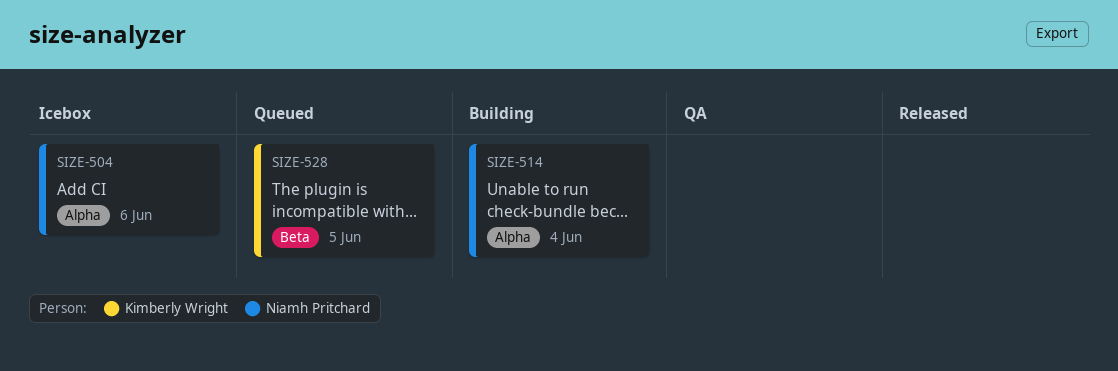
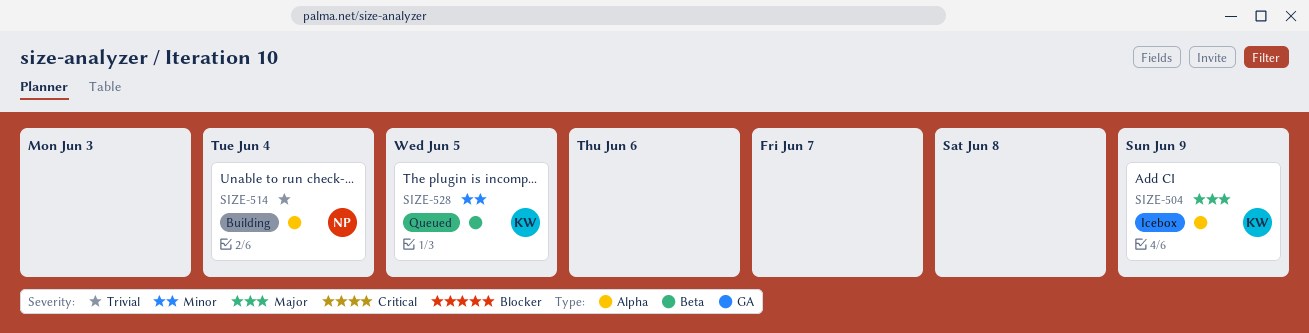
SIZE-504, owner: Niamh Pritchard -> Kimberly Wright
SIZE-504, due: Jun 6 -> Jun 9

